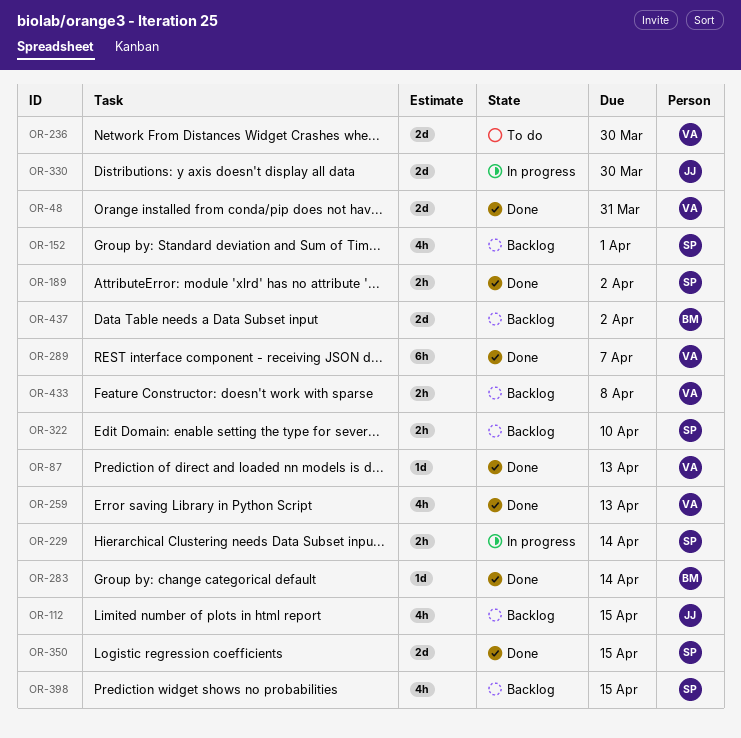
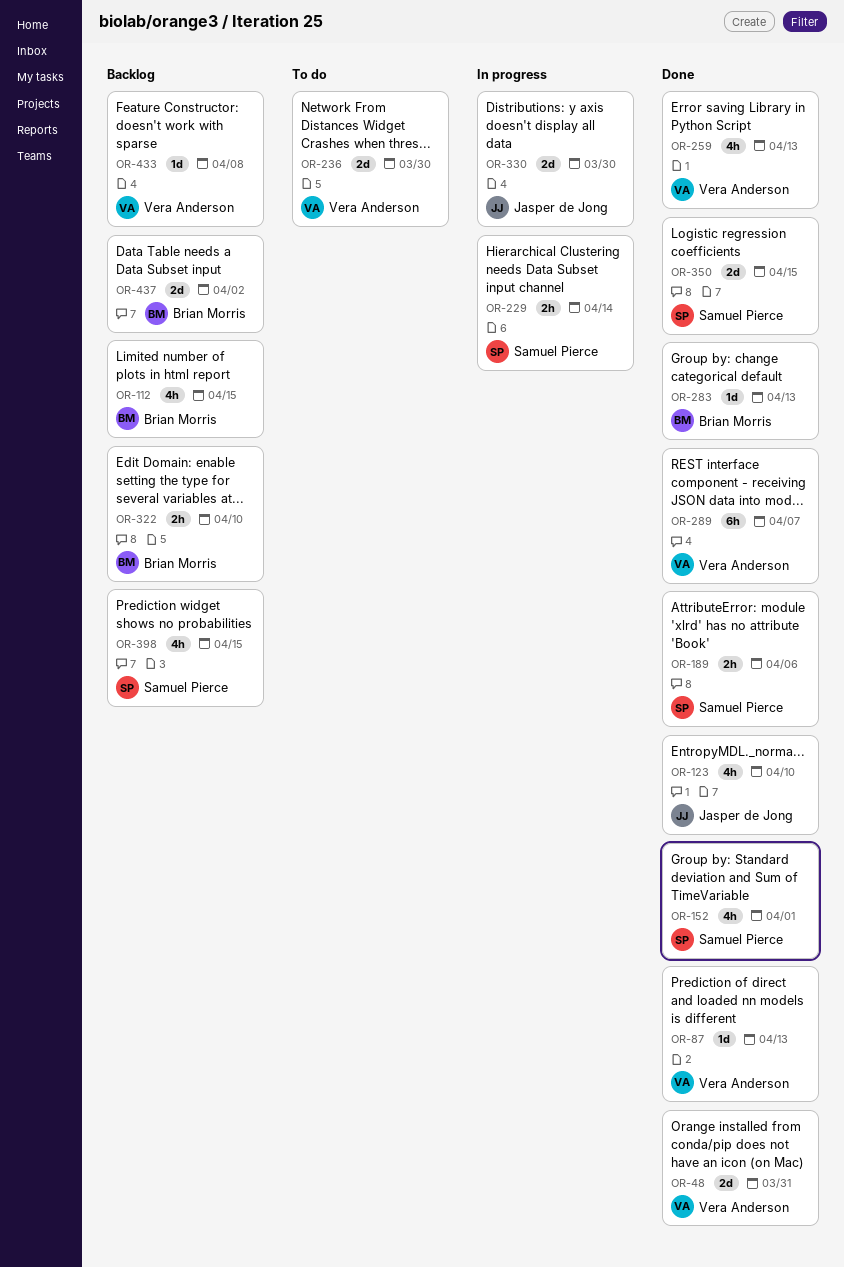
OR-112, owner: Jasper de Jong -> Brian Morris
OR-123: none -> present
OR-152, status: Backlog -> Done
OR-189, due: Apr 2 -> Apr 6
OR-283, due: Apr 14 -> Apr 13
OR-322, owner: Samuel Pierce -> Brian Morris
OR-433, estimate: 2h -> 1d

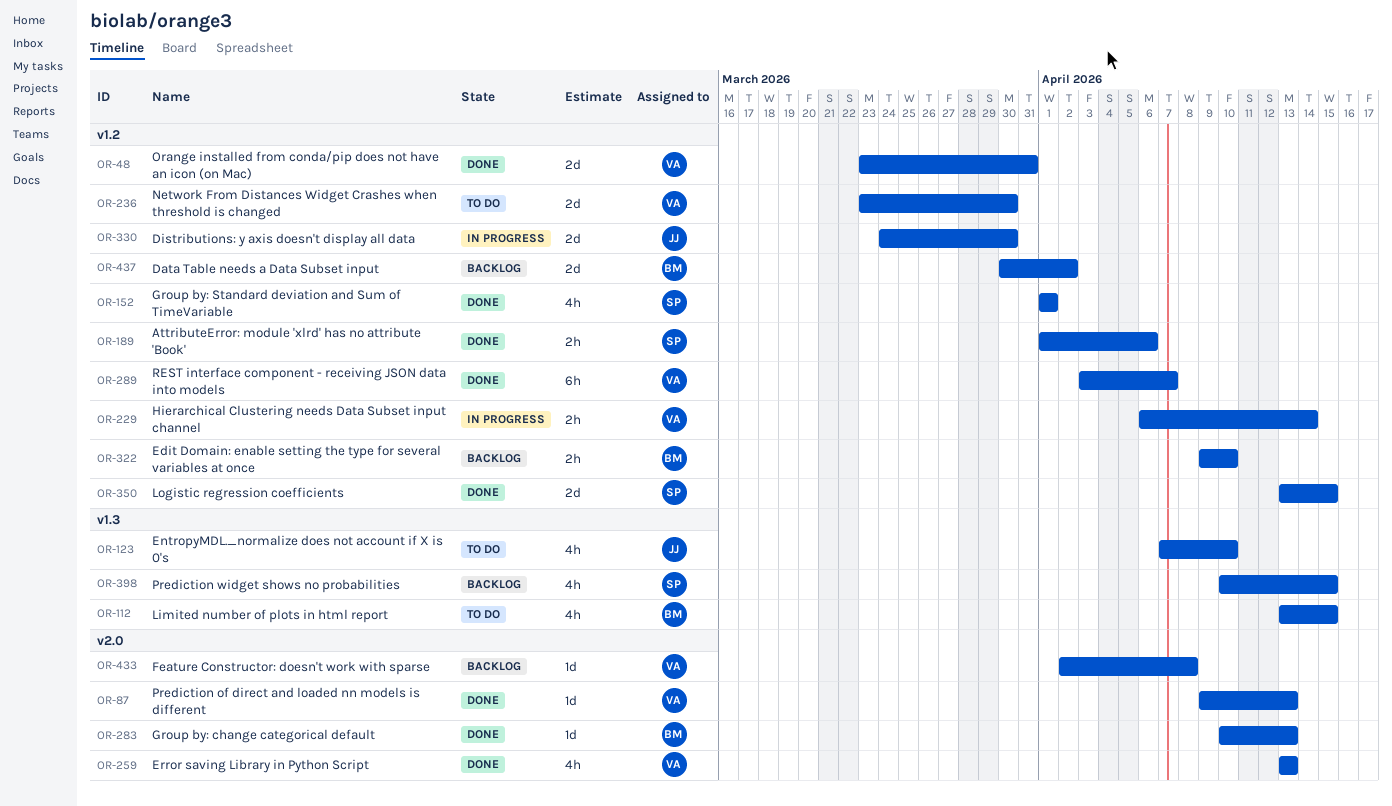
OR-112, status: Backlog -> To do
OR-123, status: Done -> To do
OR-229, owner: Samuel Pierce -> Vera Anderson

